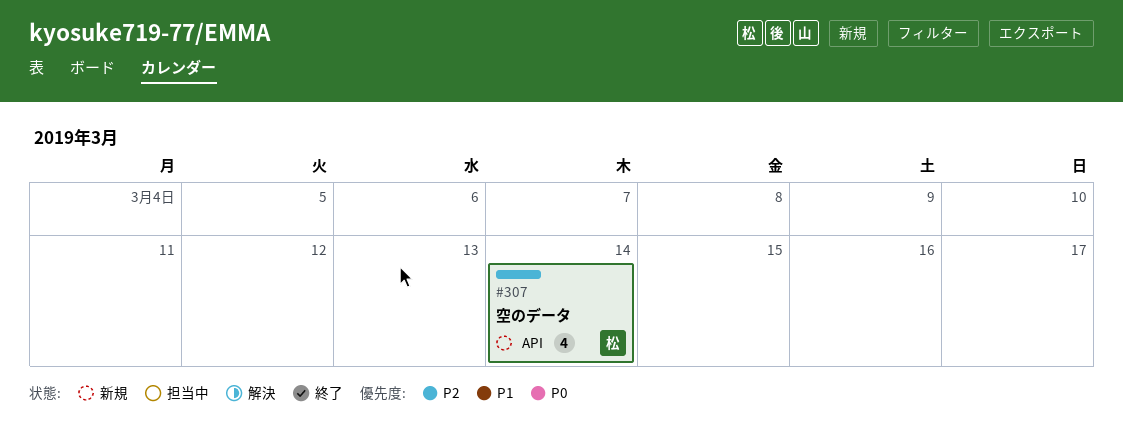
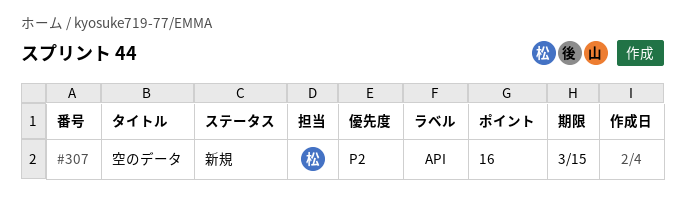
#307, estimate: 4 -> 16
#307, due: Mar 14 -> Mar 15

